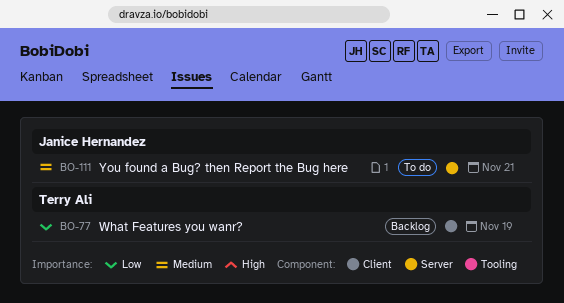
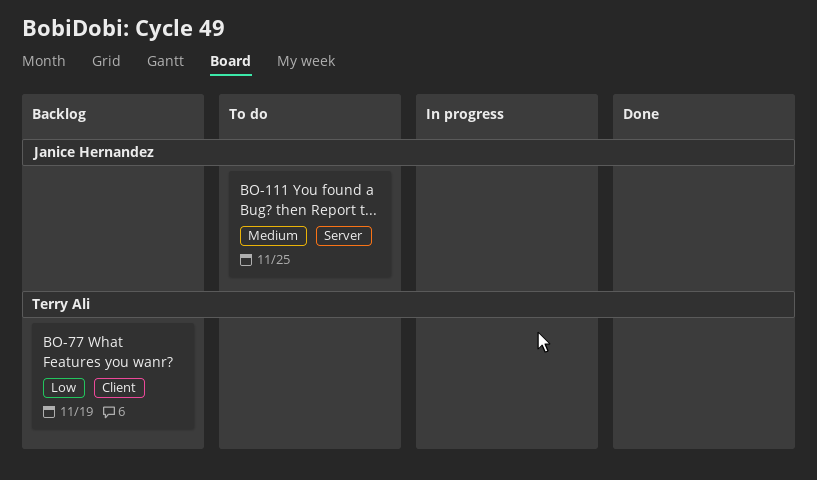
BO-111, due: Nov 21 -> Nov 25

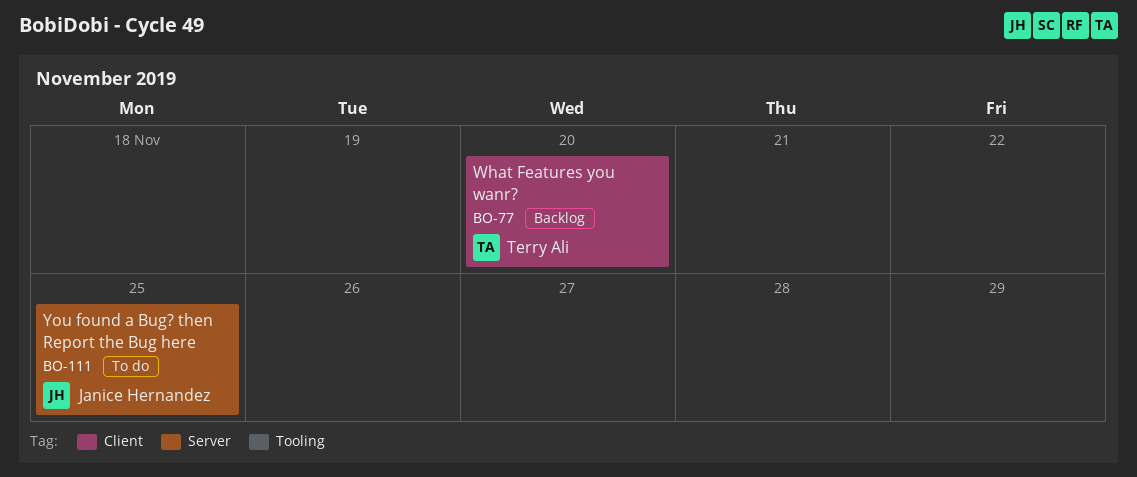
BO-77, due: Nov 19 -> Nov 20

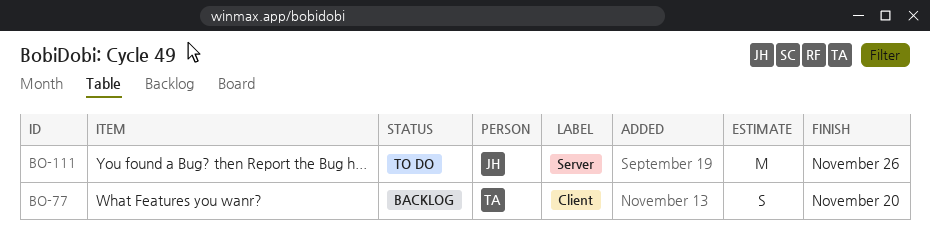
BO-111, due: Nov 25 -> Nov 26

